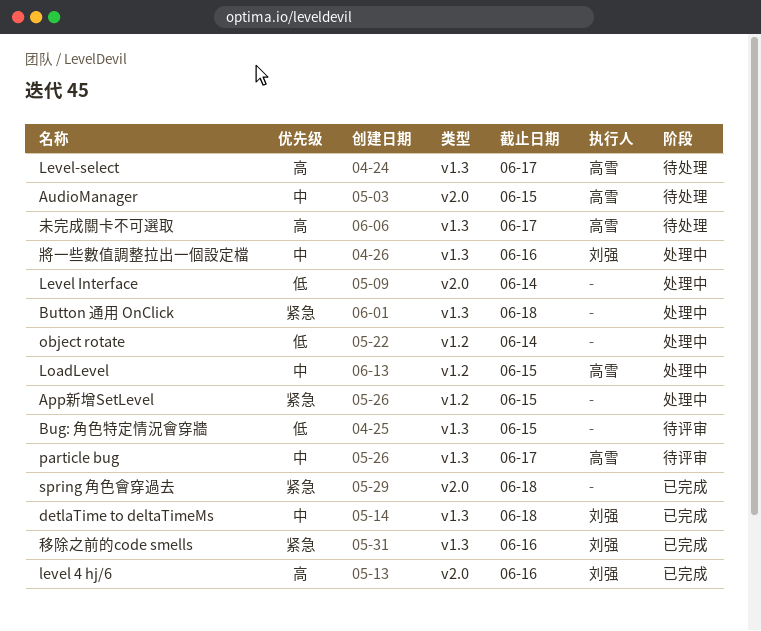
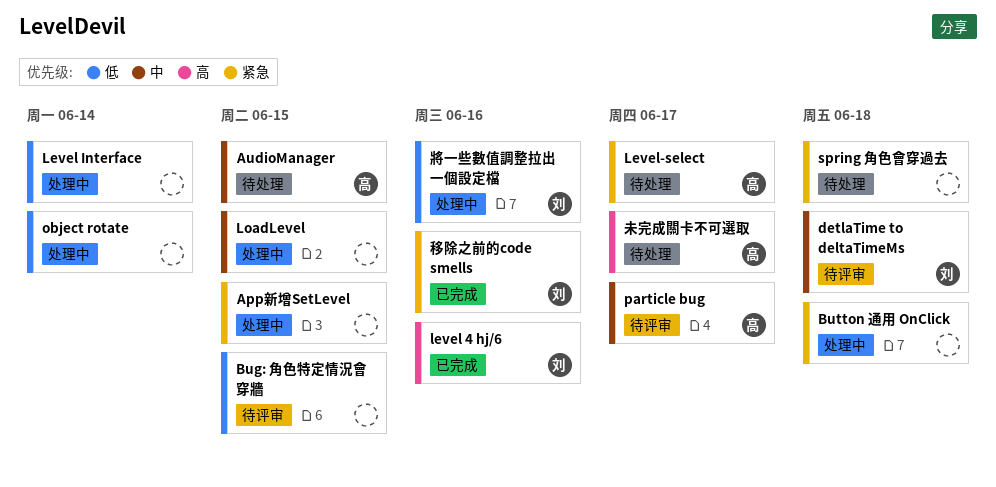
detlaTime to deltaTimeMs, status: 已完成 -> 待评审
Level-select, priority: 高 -> 紧急
LoadLevel, owner: 高雪 -> none
spring 角色會穿過去, status: 已完成 -> 待处理
將一些數值調整拉出一個設定檔, priority: 中 -> 低

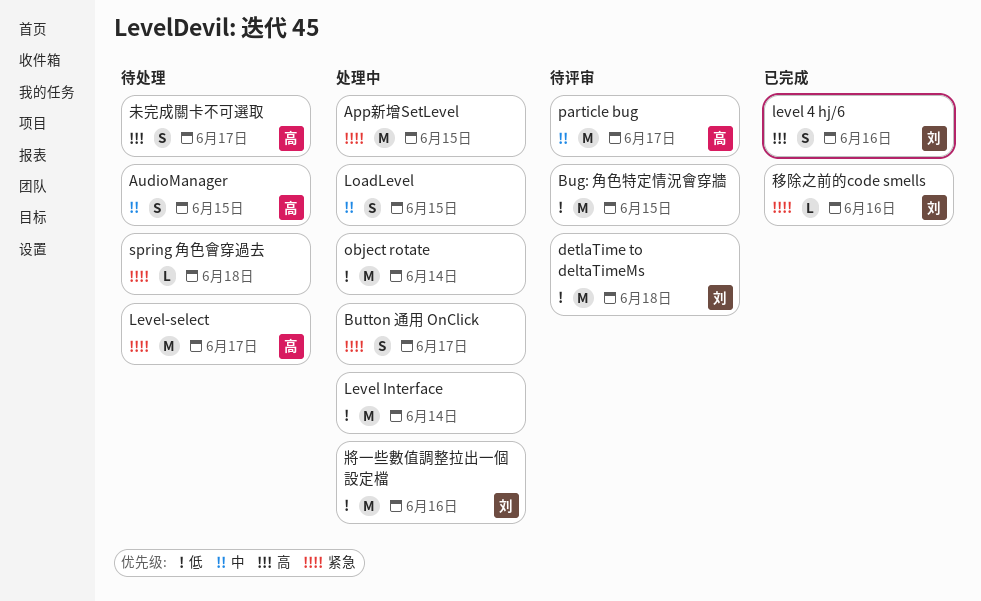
Button 通用 OnClick, due: Jun 18 -> Jun 17
detlaTime to deltaTimeMs, priority: 中 -> 低

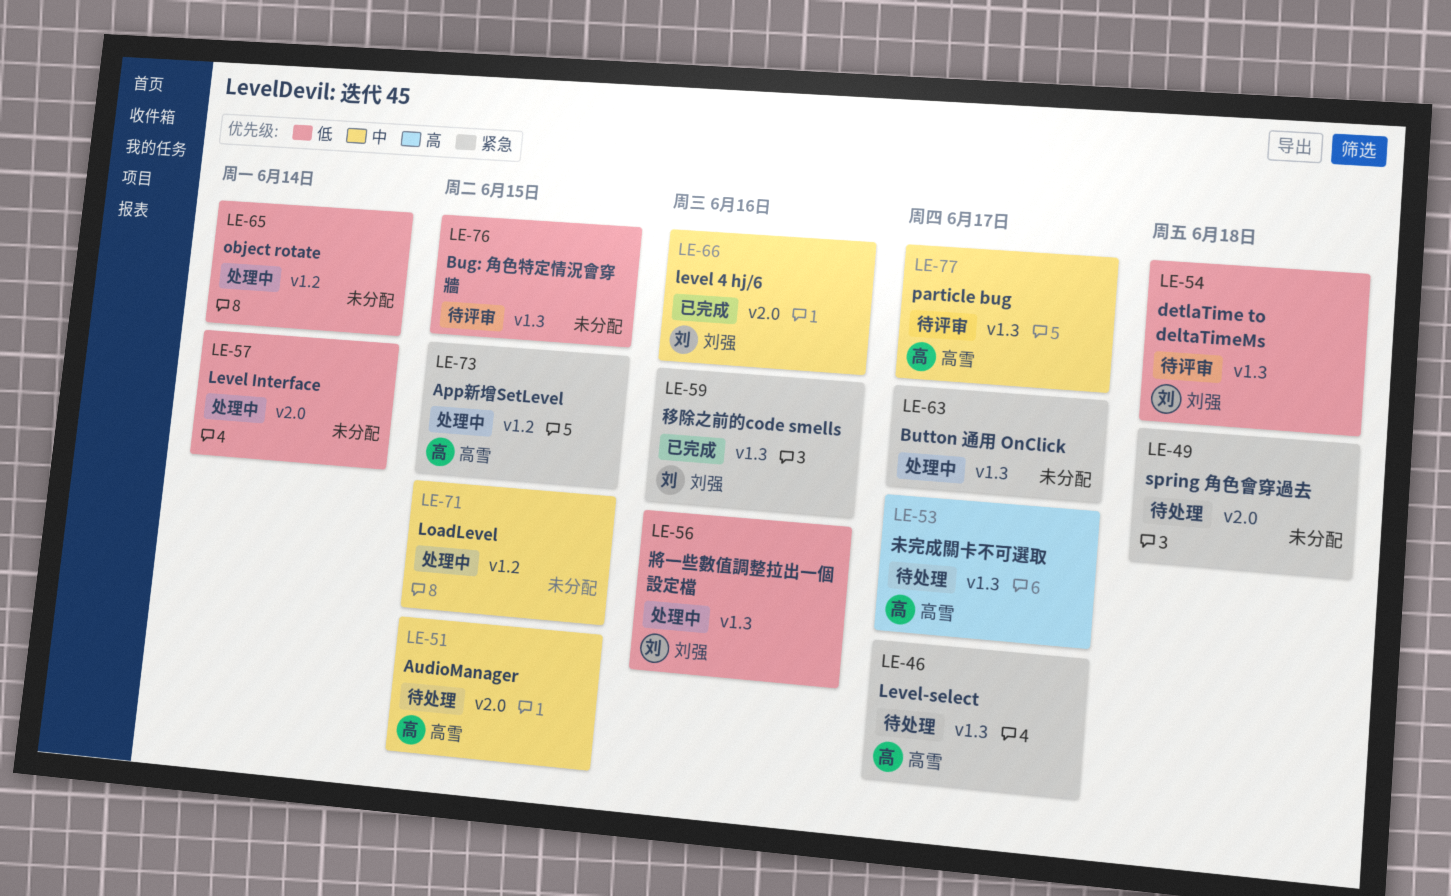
App新增SetLevel, owner: none -> 高雪
level 4 hj/6, priority: 高 -> 中

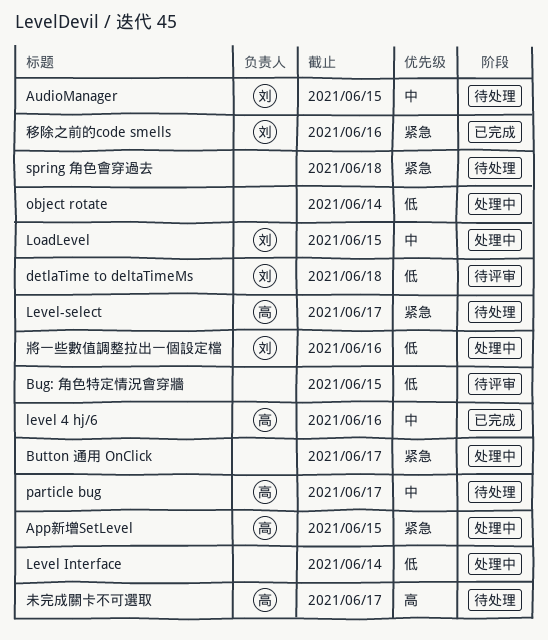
AudioManager, owner: 高雪 -> 刘强
level 4 hj/6, owner: 刘强 -> 高雪
LoadLevel, owner: none -> 刘强
particle bug, status: 待评审 -> 待处理

